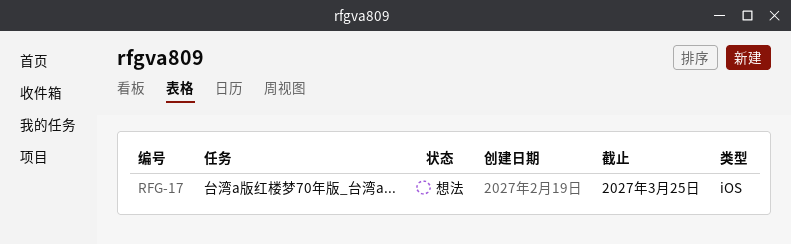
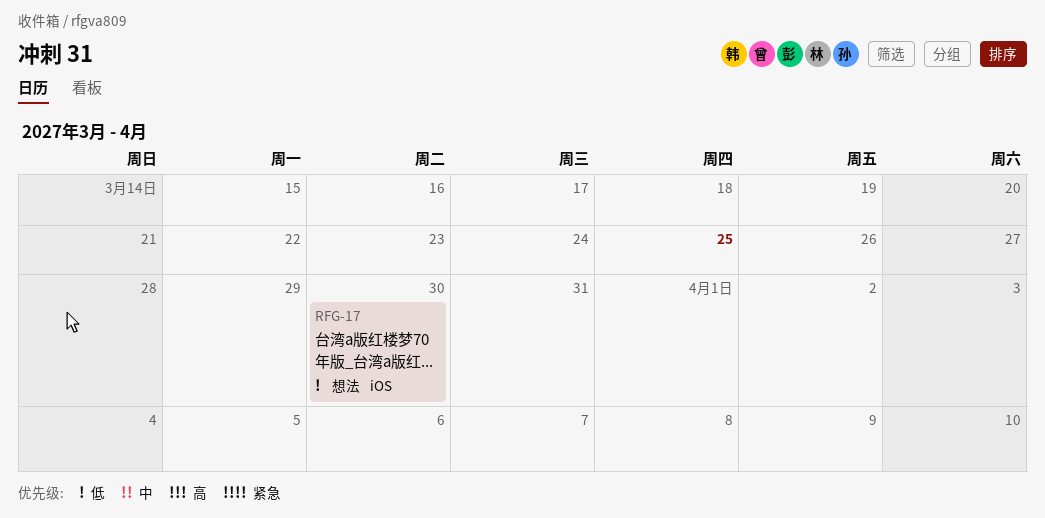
RFG-17, due: Mar 25 -> Mar 30

